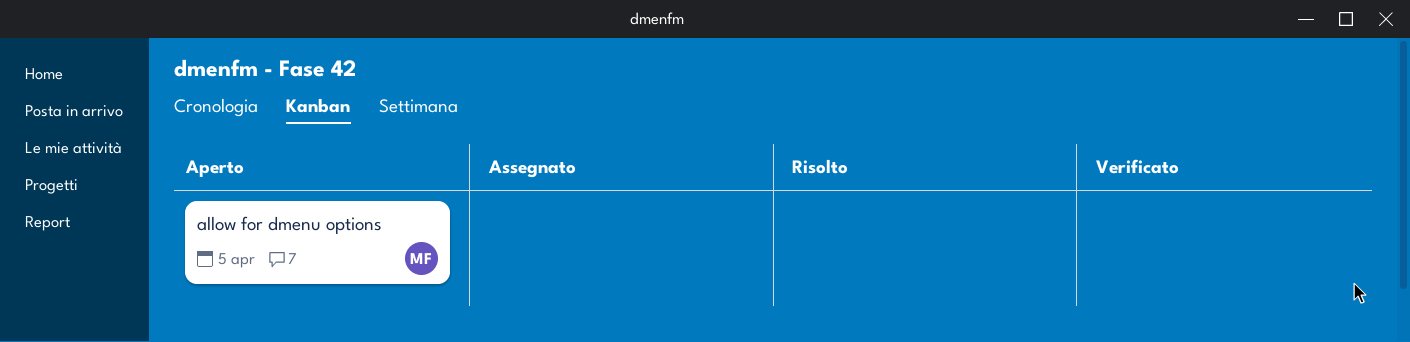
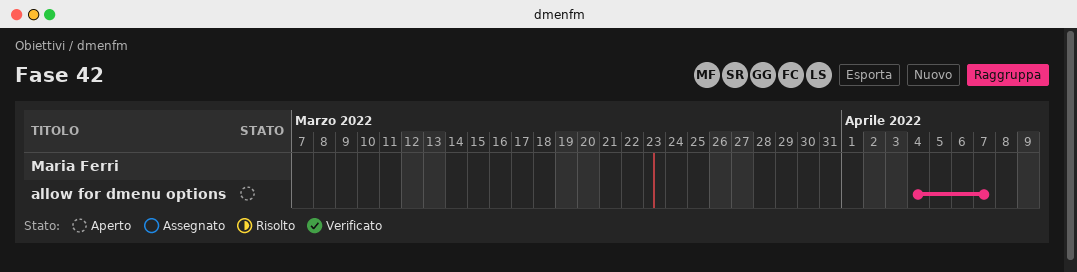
allow for dmenu options, due: Apr 5 -> Apr 7

